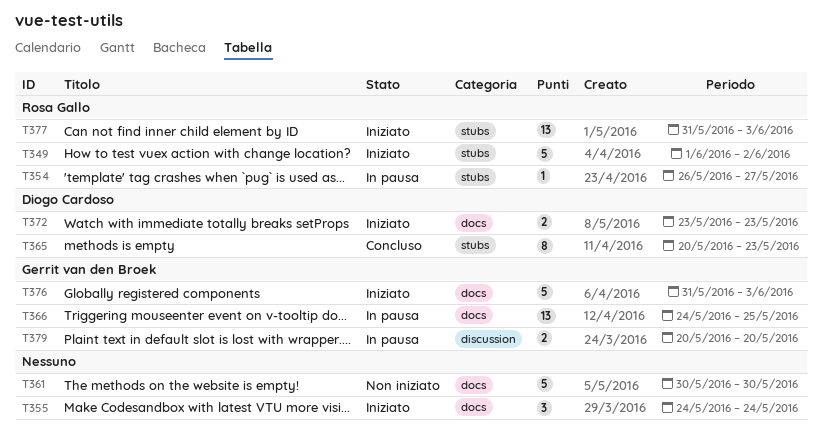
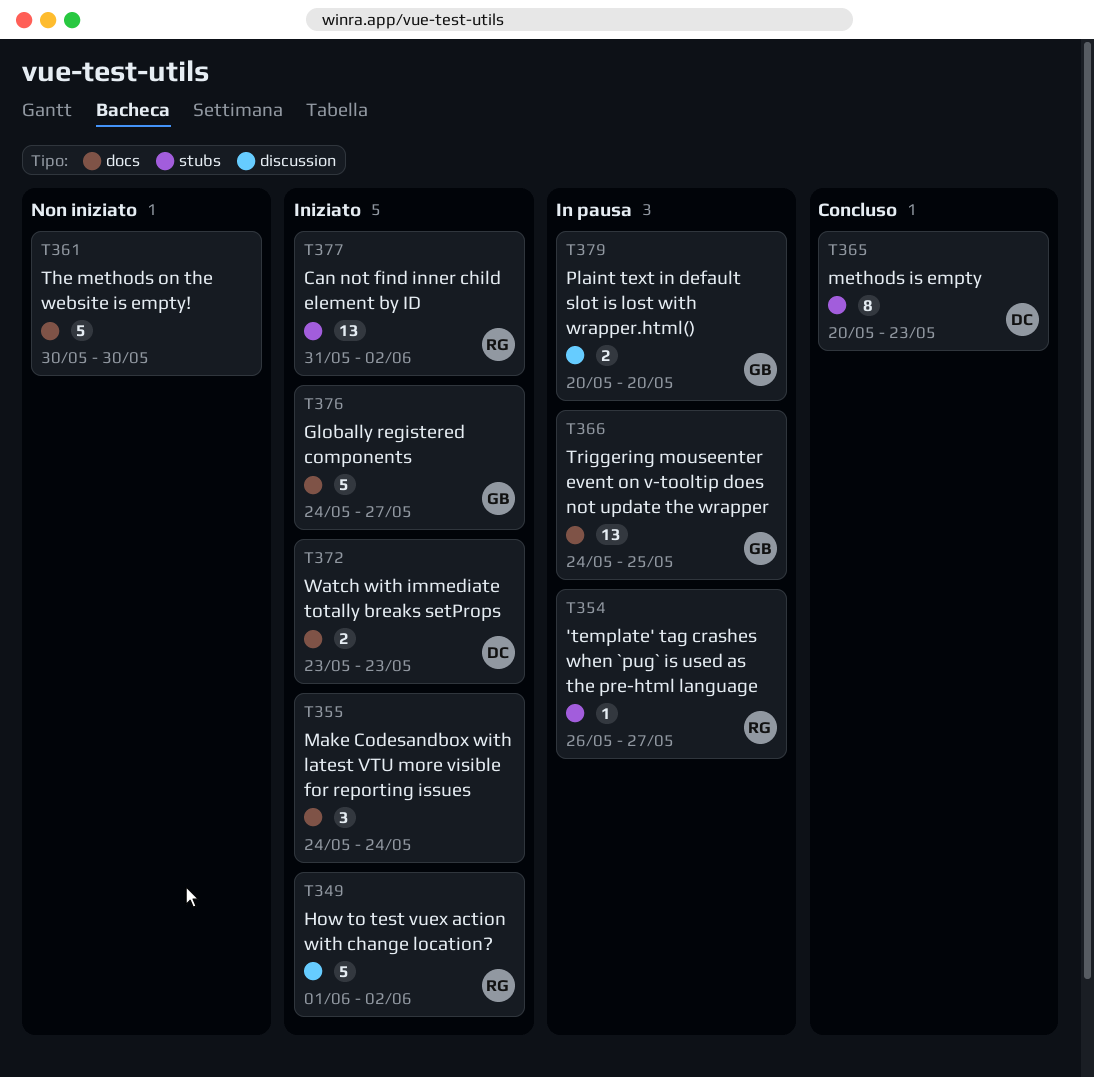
T349, label: stubs -> discussion
T376, start: May 31 -> May 24
T376, due: Jun 3 -> May 27
T377, due: Jun 3 -> Jun 2

